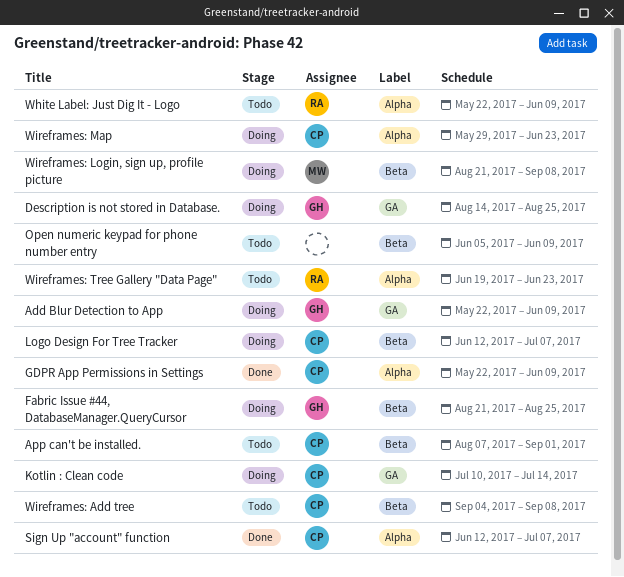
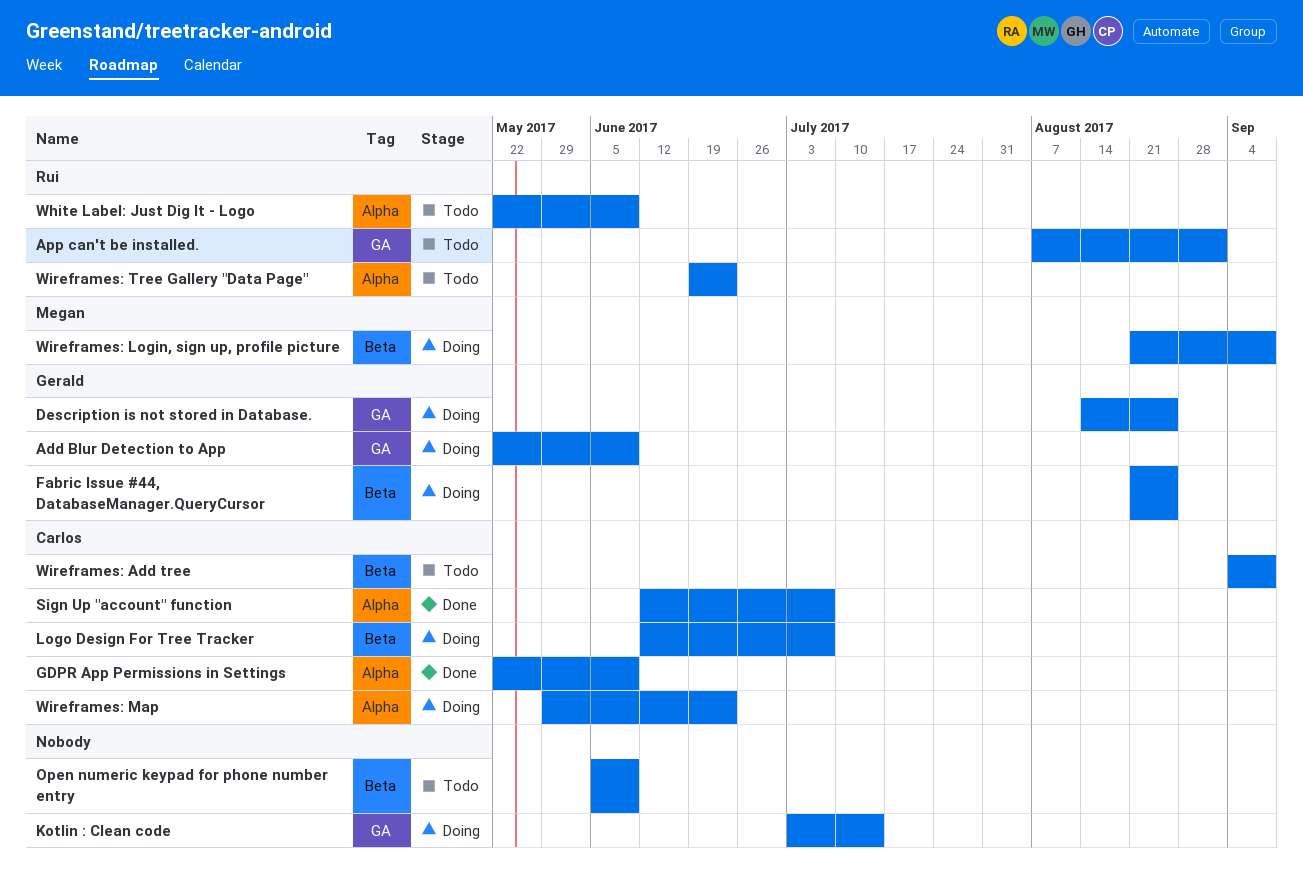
App can't be installed., owner: Carlos -> Rui
App can't be installed., label: Beta -> GA
Kotlin : Clean code, owner: Carlos -> none
Kotlin : Clean code, start: Jul 10 -> Jul 3

